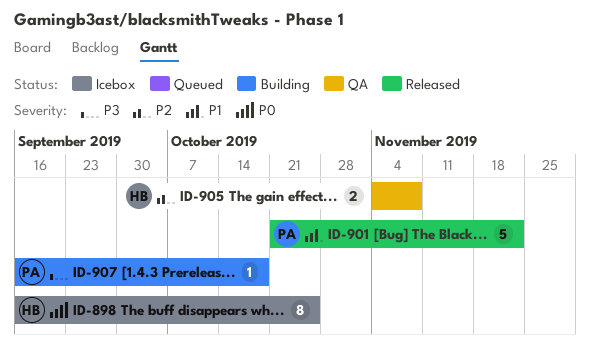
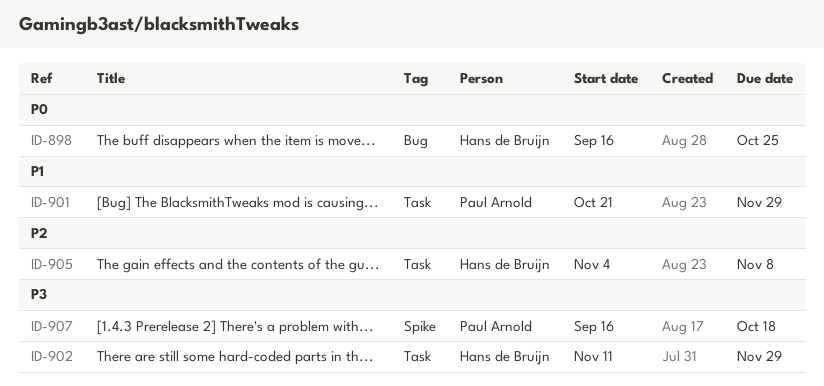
ID-901, due: Nov 22 -> Nov 29
ID-902: none -> present

